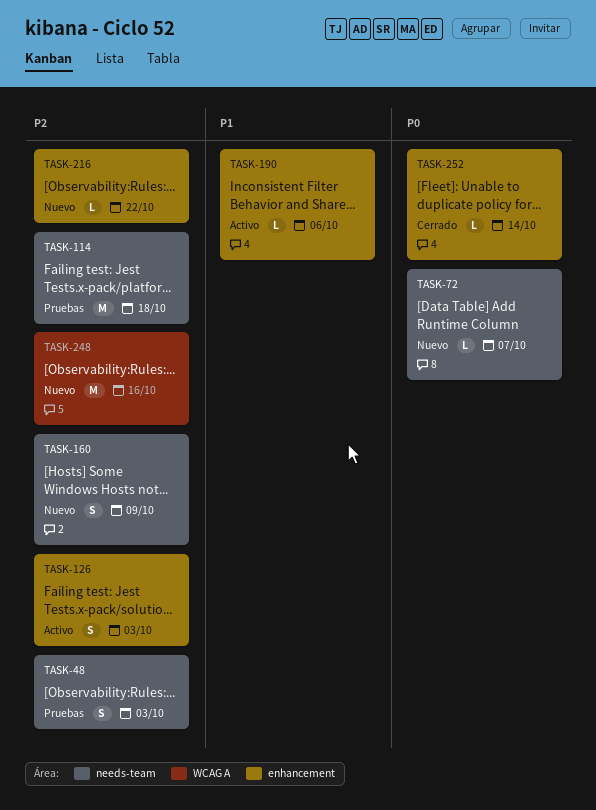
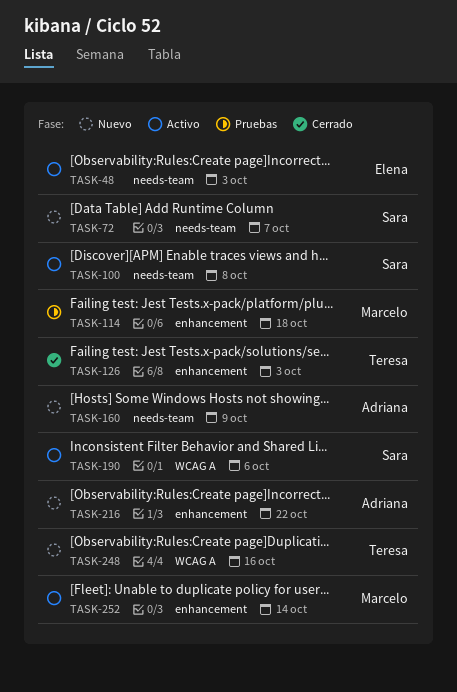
TASK-48, status: Pruebas -> Activo
TASK-100: none -> present
TASK-114, label: needs-team -> enhancement
TASK-126, status: Activo -> Cerrado
TASK-190, label: enhancement -> WCAG A
TASK-252, status: Cerrado -> Activo

